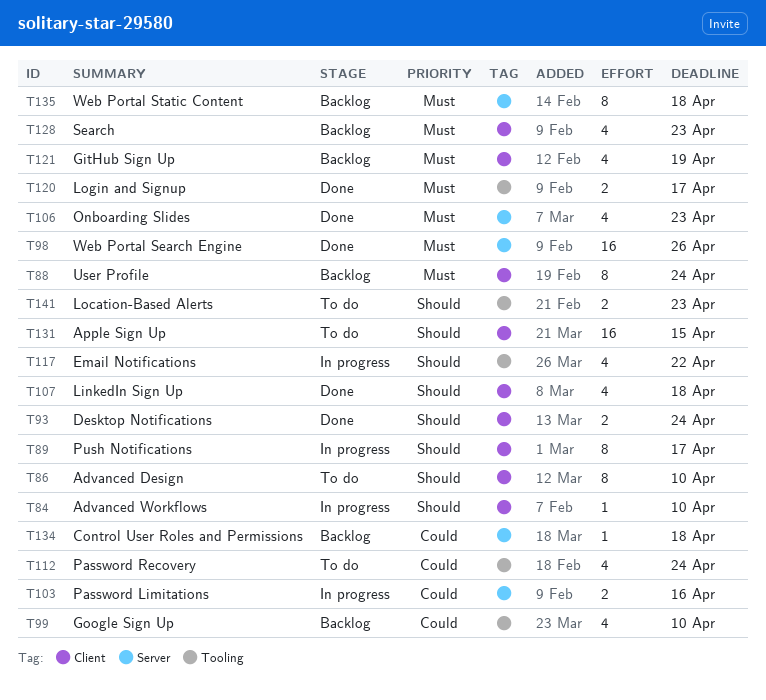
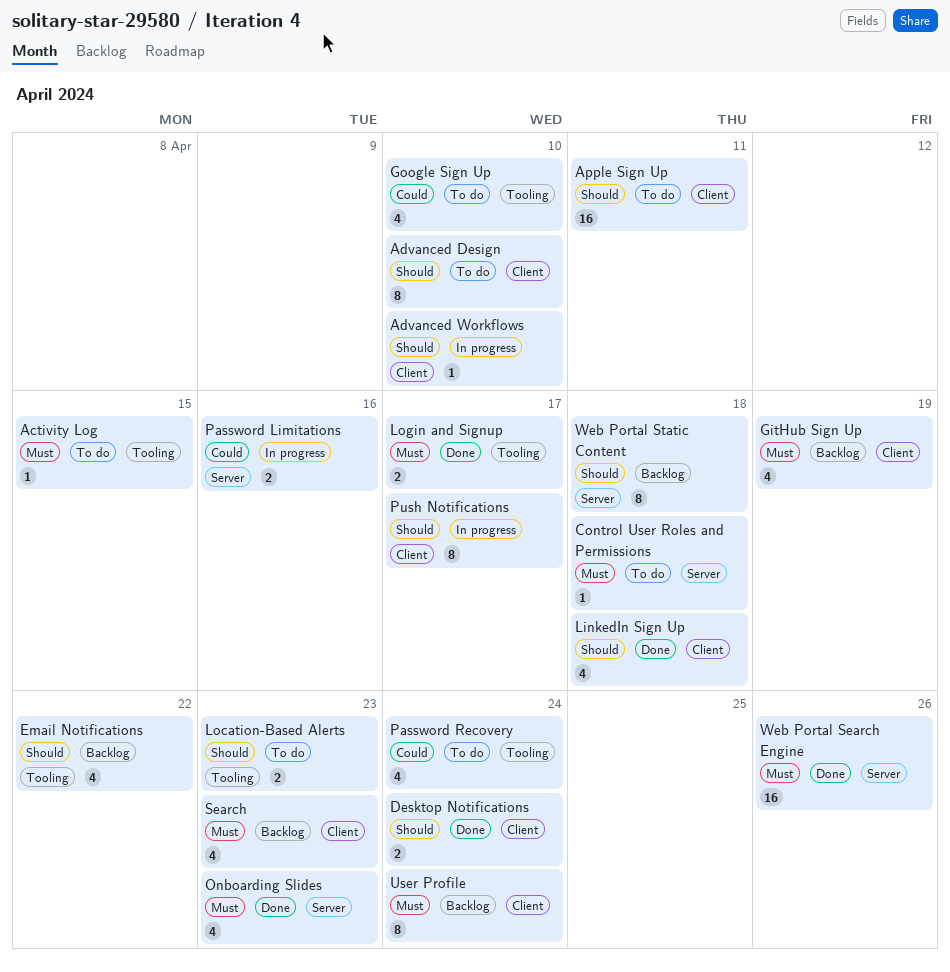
Activity Log: none -> present
Apple Sign Up, due: Apr 15 -> Apr 11
Control User Roles and Permissions, status: Backlog -> To do
Control User Roles and Permissions, priority: Could -> Must
Email Notifications, status: In progress -> Backlog
Google Sign Up, status: Backlog -> To do
Web Portal Static Content, priority: Must -> Should

